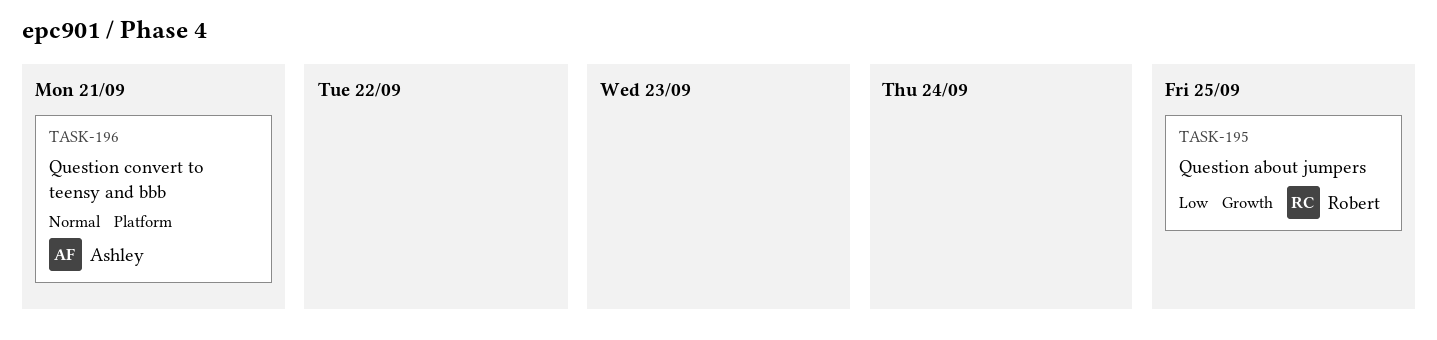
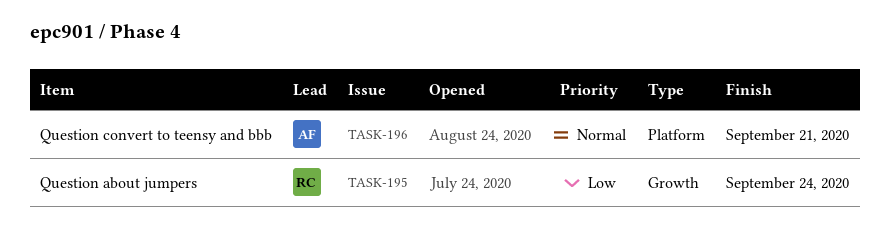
TASK-195, due: Sep 25 -> Sep 24

